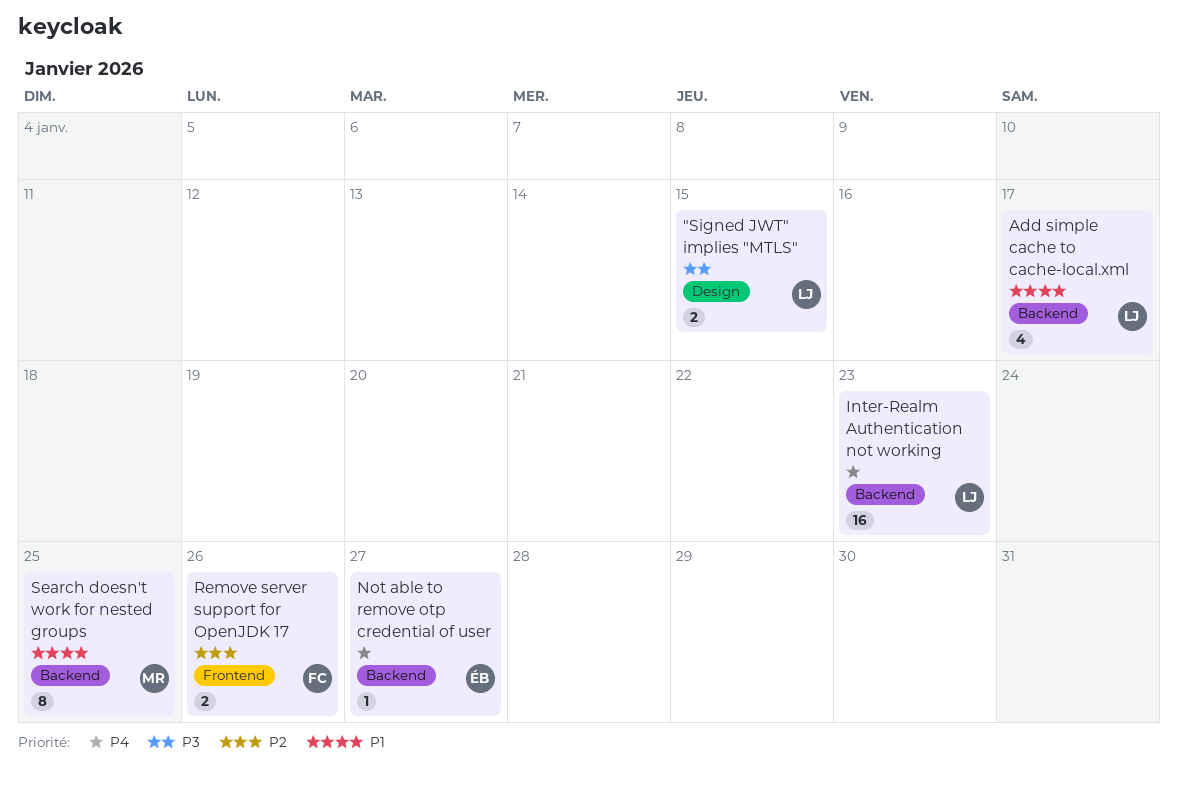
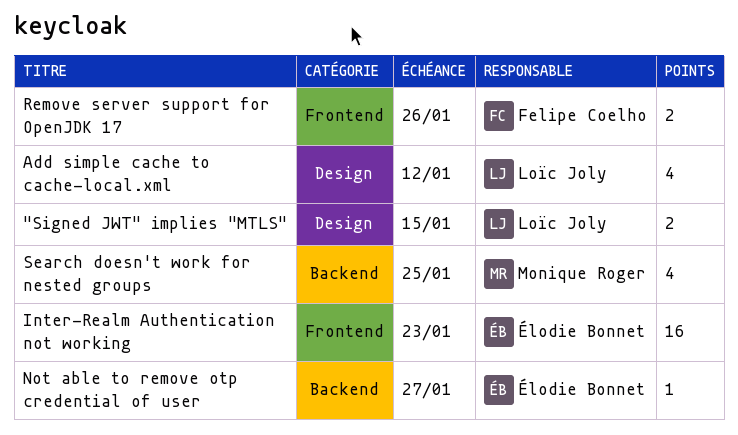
Add simple cache to cache-local.xml, label: Backend -> Design
Add simple cache to cache-local.xml, due: Jan 17 -> Jan 12
Inter-Realm Authentication not working, owner: Loïc Joly -> Élodie Bonnet
Inter-Realm Authentication not working, label: Backend -> Frontend
Search doesn't work for nested groups, estimate: 8 -> 4

